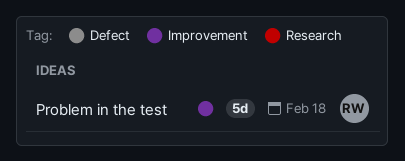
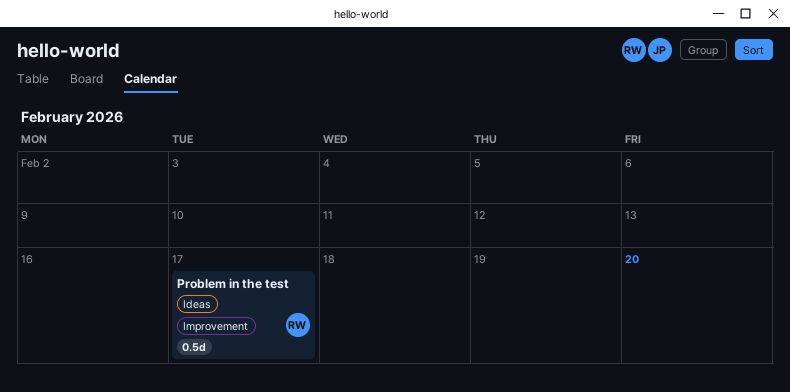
Problem in the test, estimate: 5d -> 0.5d
Problem in the test, due: Feb 18 -> Feb 17

